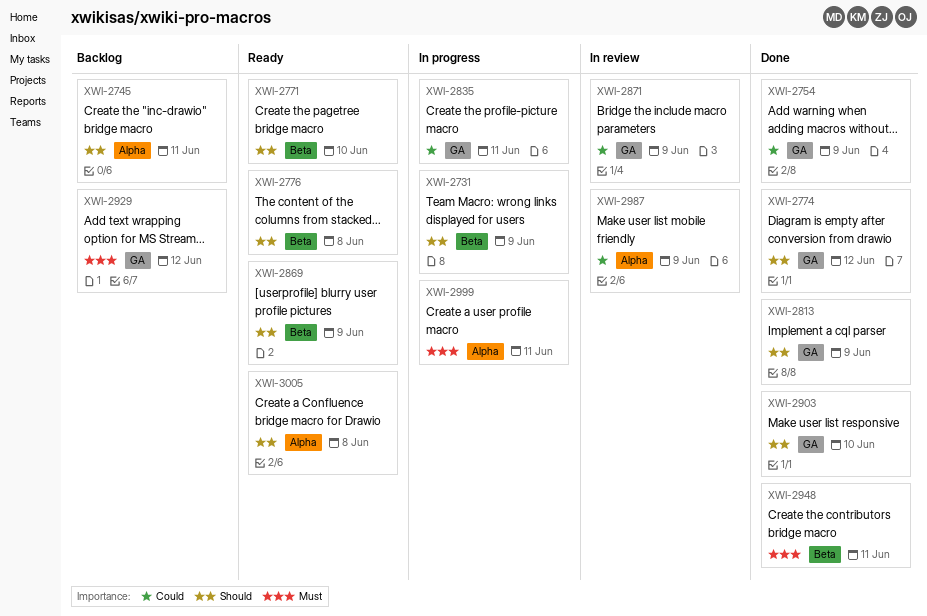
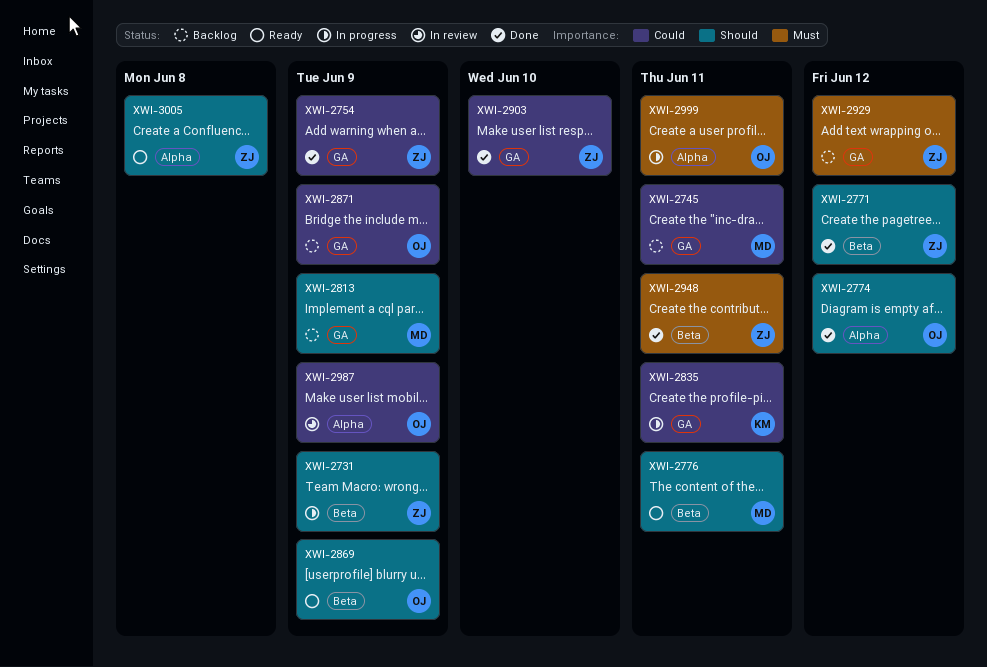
XWI-2745, priority: Should -> Could
XWI-2745, label: Alpha -> GA
XWI-2771, status: Ready -> Done
XWI-2771, due: Jun 10 -> Jun 12
XWI-2774, label: GA -> Alpha
XWI-2776, due: Jun 8 -> Jun 11
XWI-2813, status: Done -> Backlog
XWI-2871, status: In review -> Backlog
XWI-2903, priority: Should -> Could

